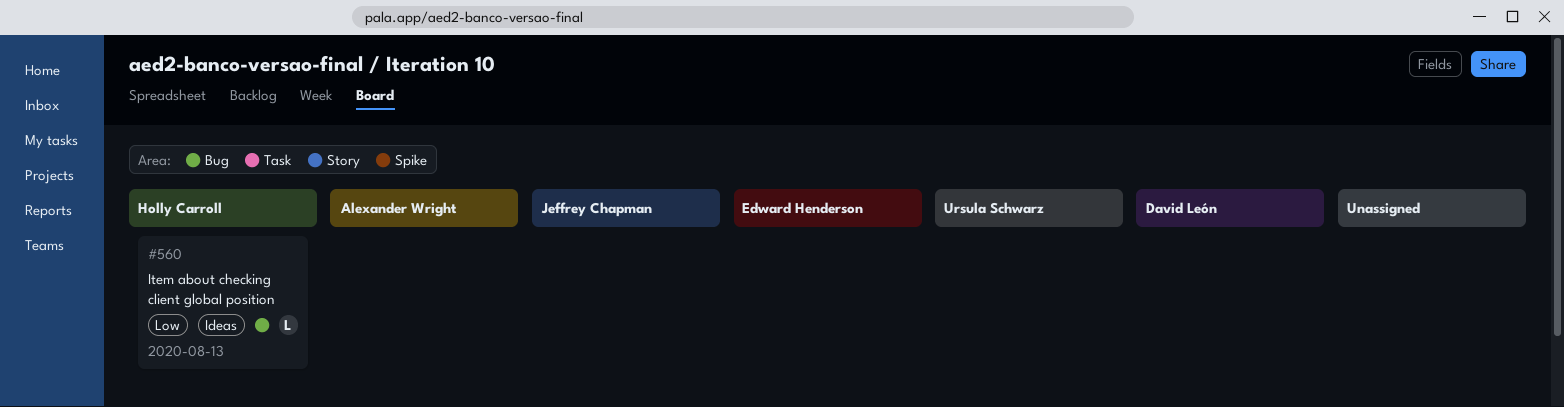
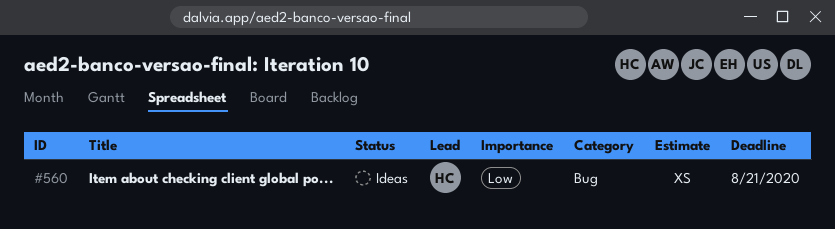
#560, estimate: L -> XS
#560, due: Aug 13 -> Aug 21

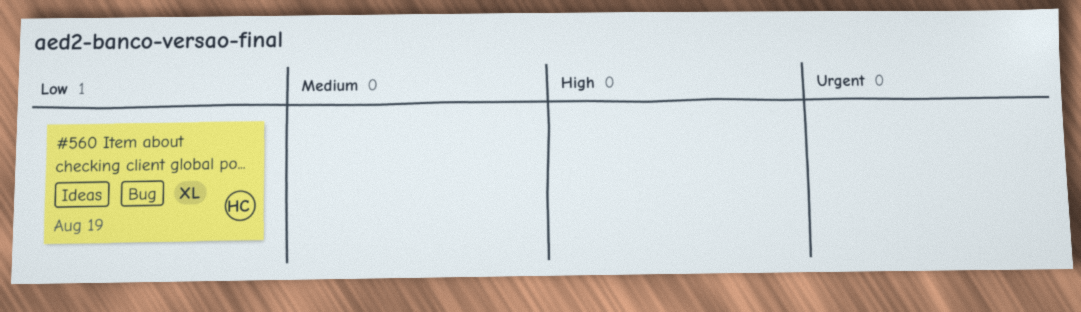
#560, estimate: XS -> XL
#560, due: Aug 21 -> Aug 19

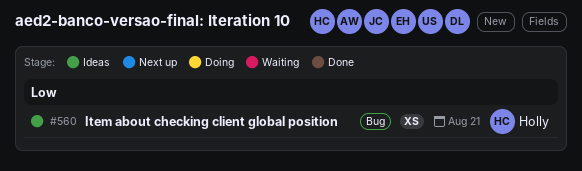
#560, estimate: XL -> XS
#560, due: Aug 19 -> Aug 21

